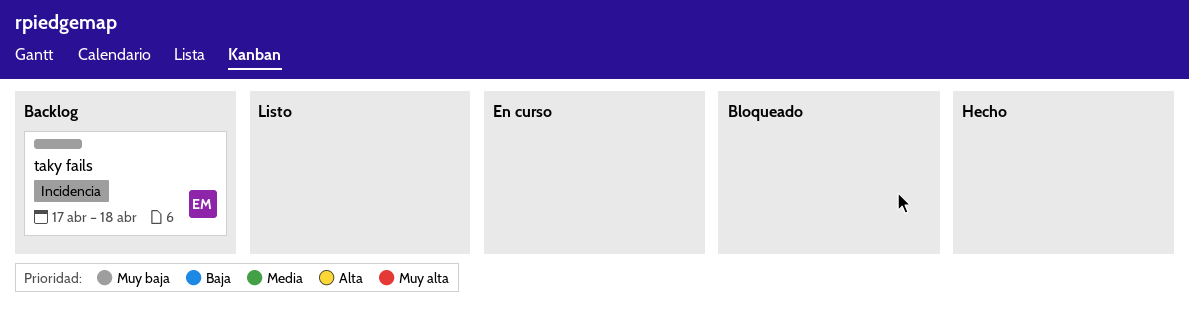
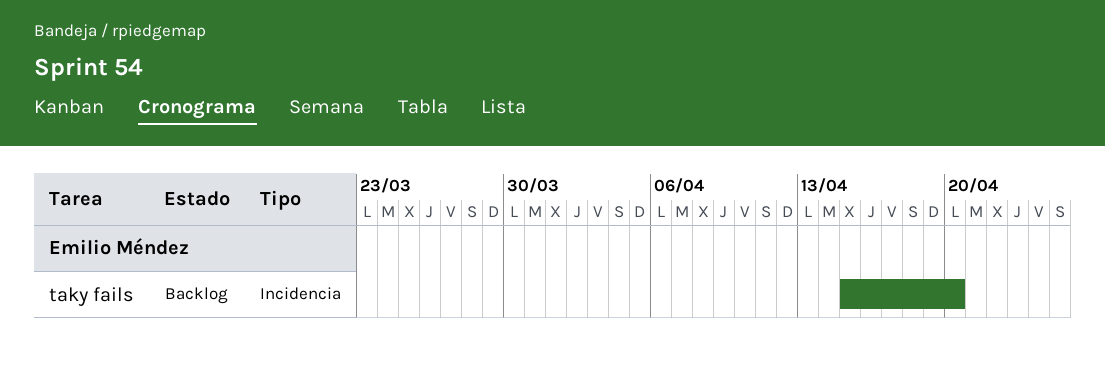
taky fails, start: Apr 17 -> Apr 15
taky fails, due: Apr 18 -> Apr 20

